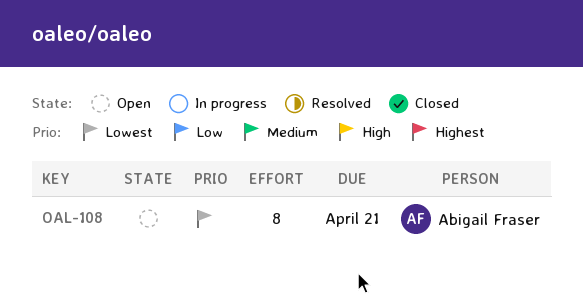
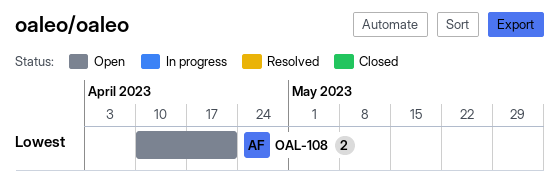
OAL-108, estimate: 8 -> 2

